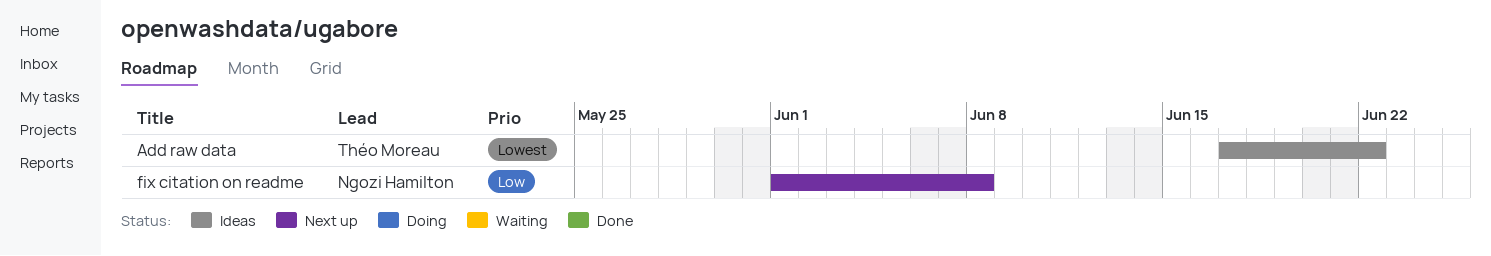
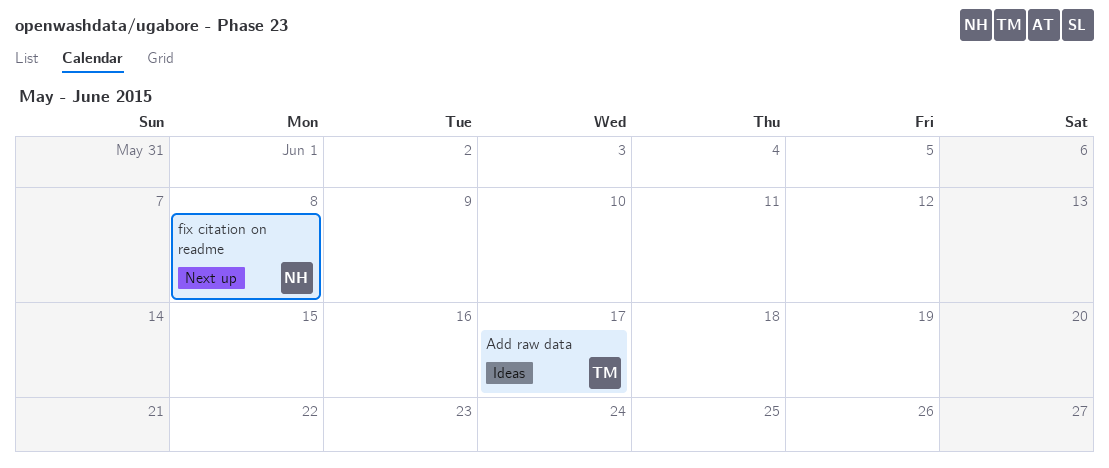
Add raw data, due: Jun 22 -> Jun 17

